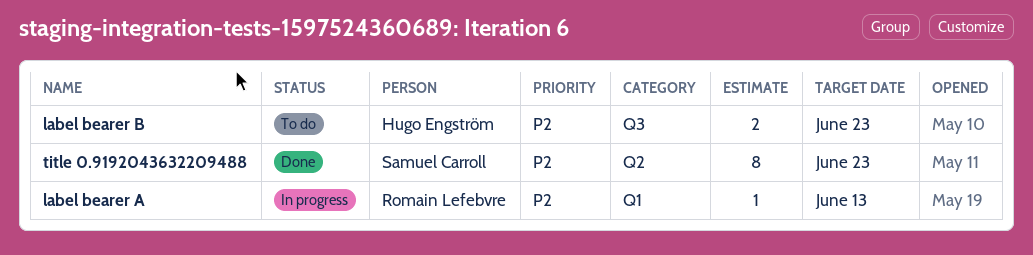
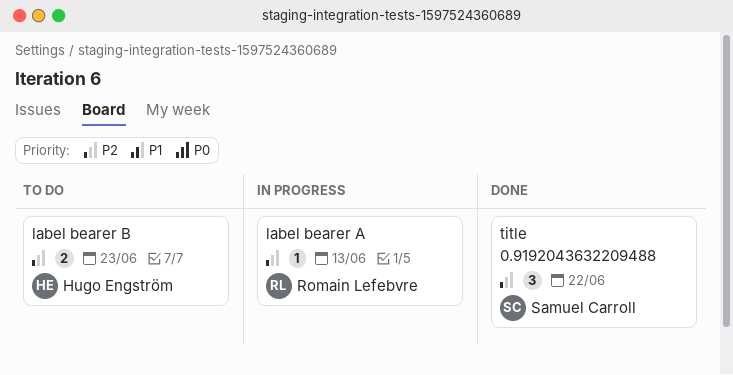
title 0.9192043632209488, estimate: 8 -> 3
title 0.9192043632209488, due: Jun 23 -> Jun 22

